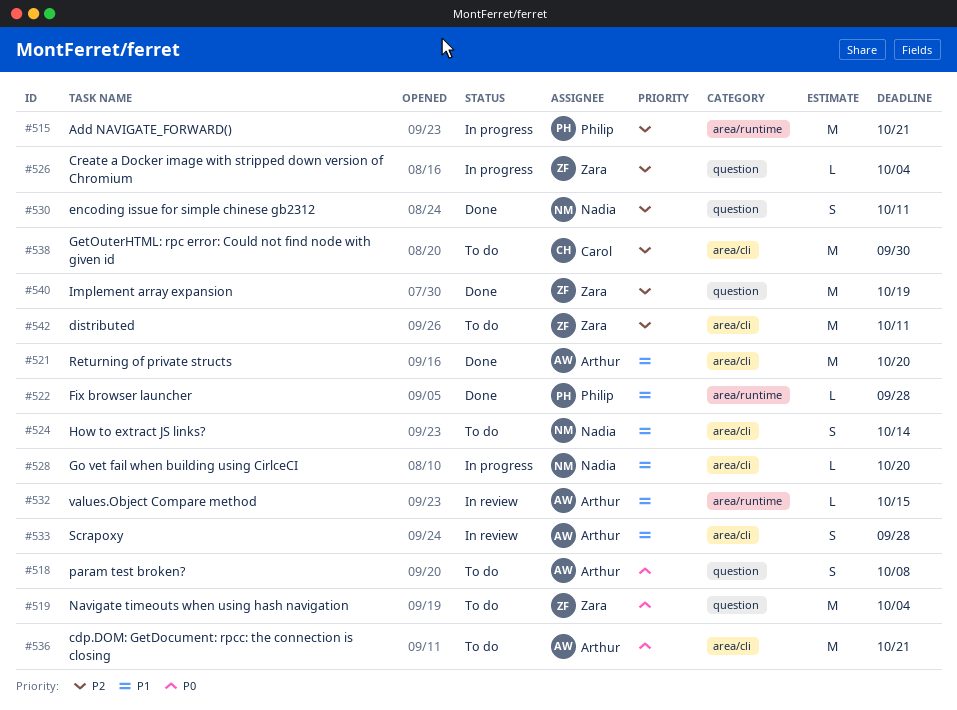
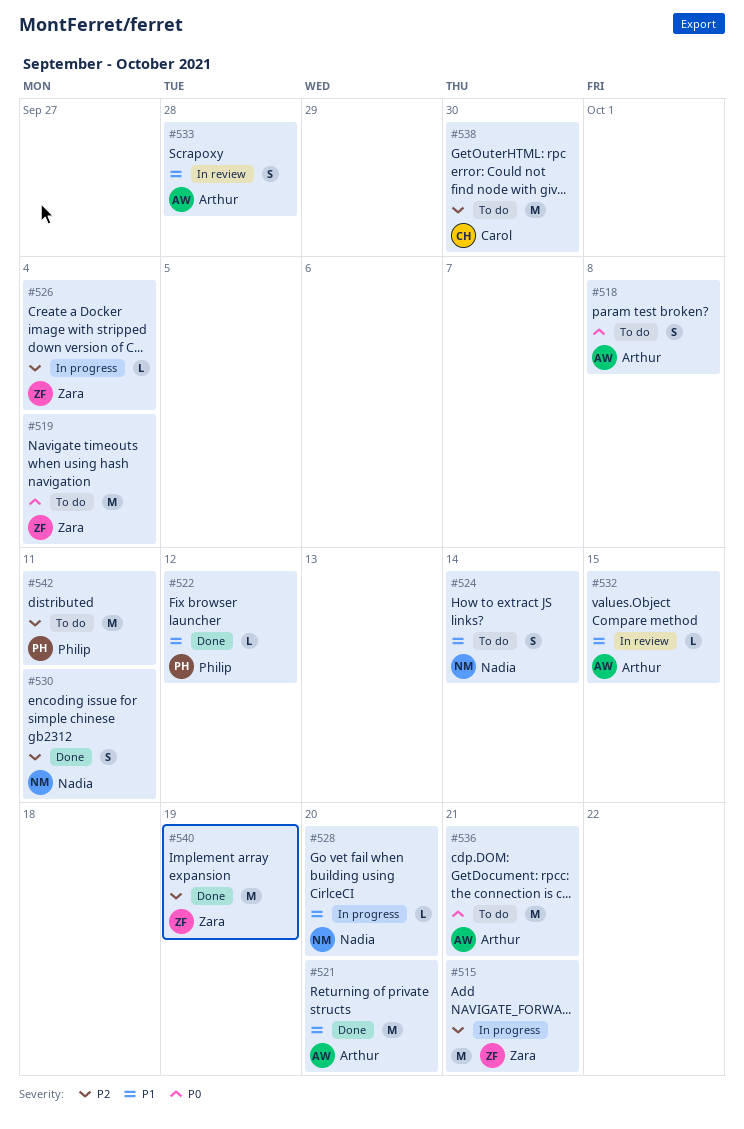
#515, owner: Philip -> Zara
#522, due: Sep 28 -> Oct 12
#542, owner: Zara -> Philip

